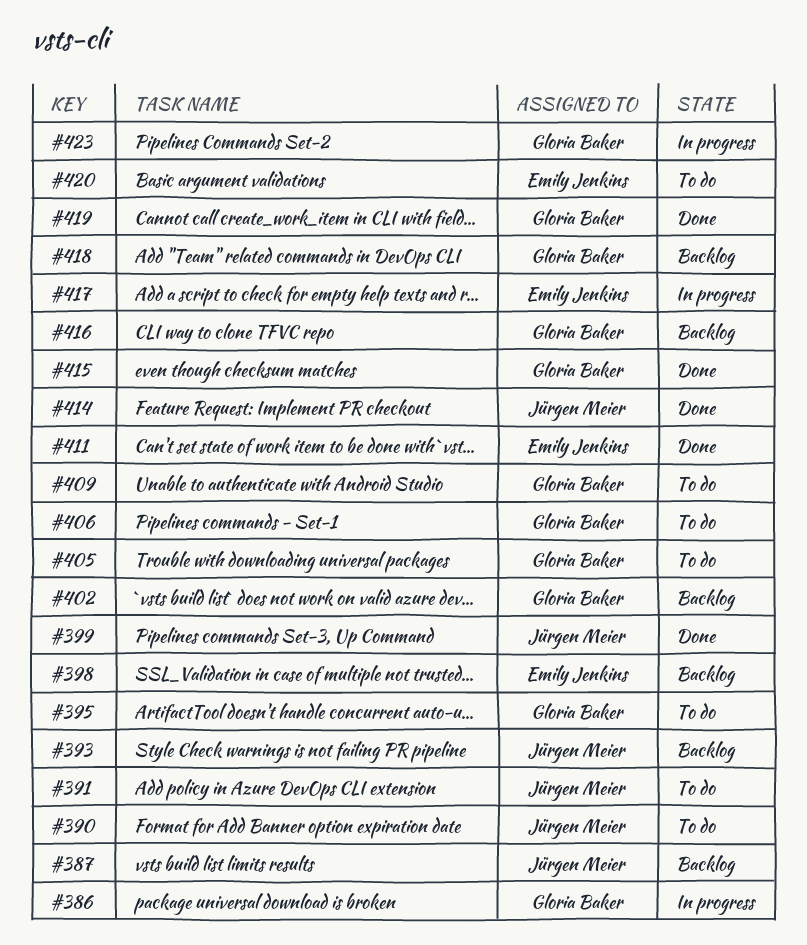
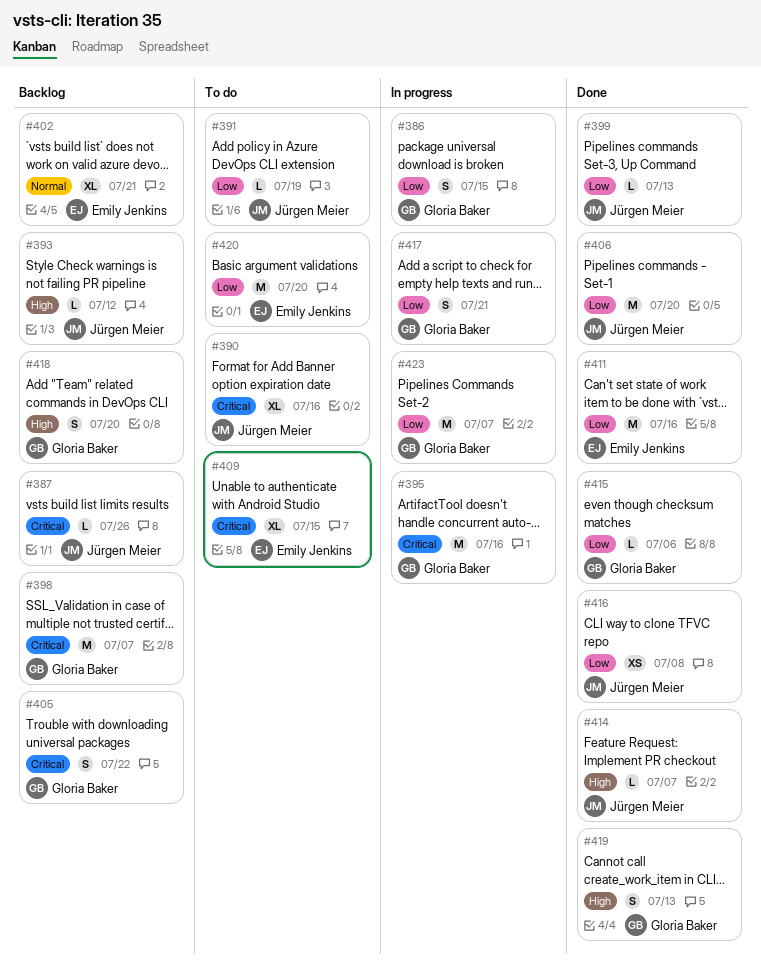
#395, status: To do -> In progress
#398, owner: Emily Jenkins -> Gloria Baker
#402, owner: Gloria Baker -> Emily Jenkins
#405, status: To do -> Backlog
#406, status: To do -> Done
#406, owner: Gloria Baker -> Jürgen Meier
#409, owner: Gloria Baker -> Emily Jenkins
#416, status: Backlog -> Done
#416, owner: Gloria Baker -> Jürgen Meier
#417, owner: Emily Jenkins -> Gloria Baker

